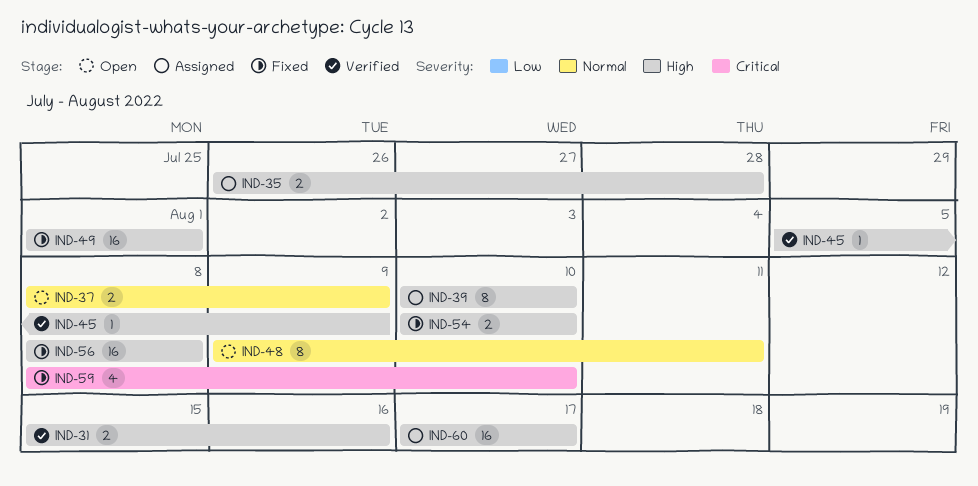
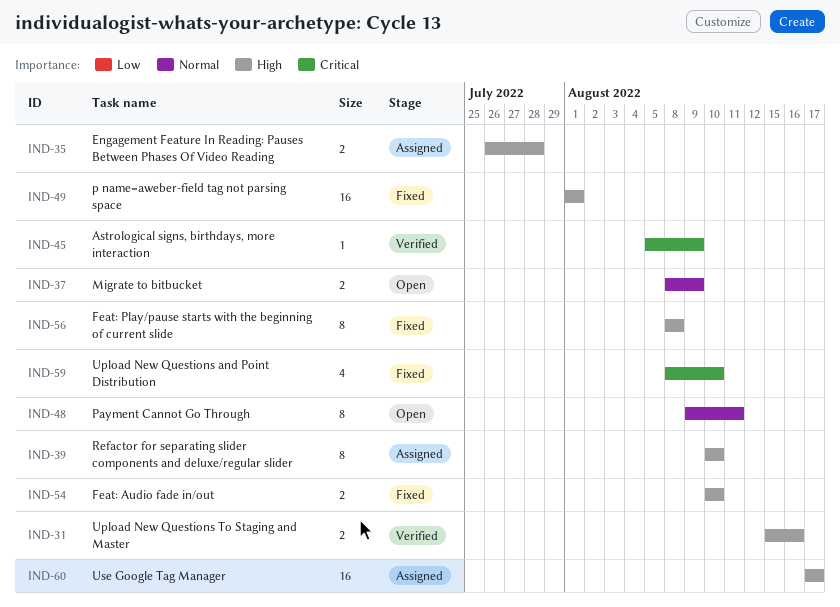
IND-45, priority: High -> Critical
IND-56, estimate: 16 -> 8

